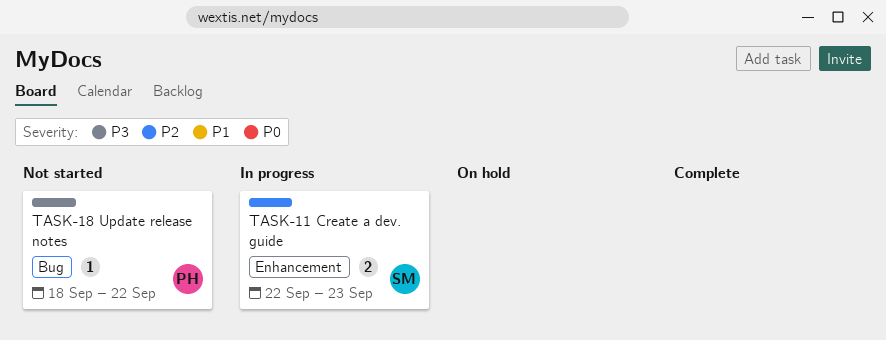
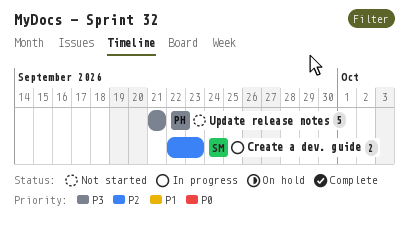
Update release notes, estimate: 1 -> 5
Update release notes, start: Sep 18 -> Sep 21
Update release notes, due: Sep 22 -> Sep 21

